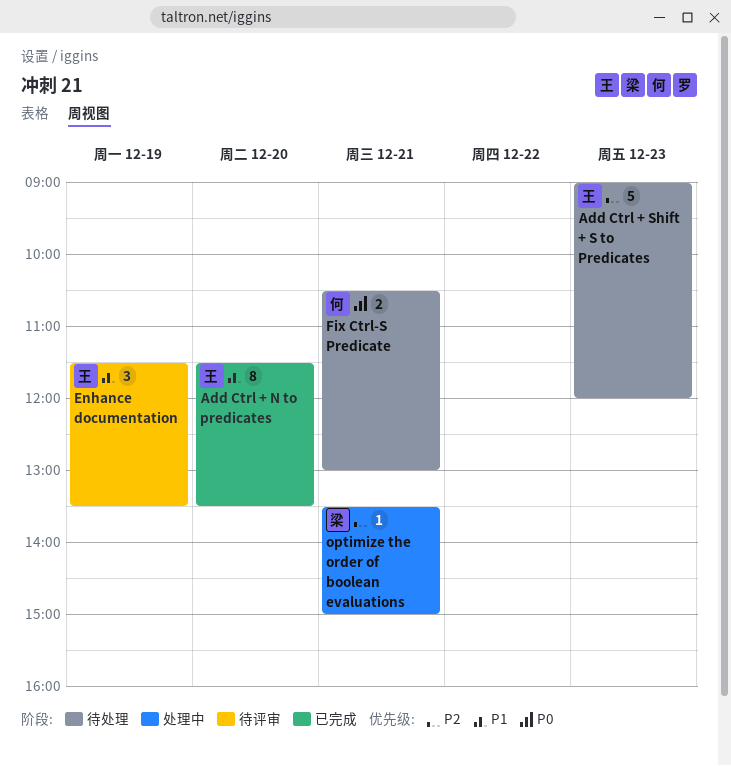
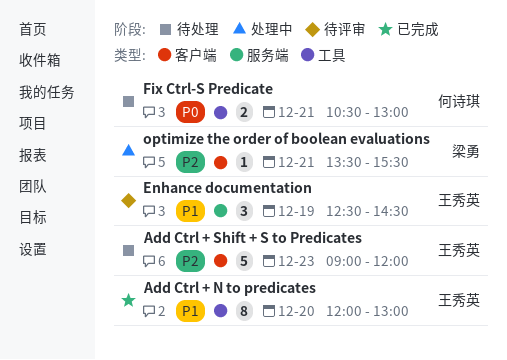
Add Ctrl + N to predicates, begins: 11:30 -> 12:00
Add Ctrl + N to predicates, ends: 13:30 -> 13:00
Enhance documentation, begins: 11:30 -> 12:30
Enhance documentation, ends: 13:30 -> 14:30
optimize the order of boolean evaluations, ends: 15:00 -> 15:30

